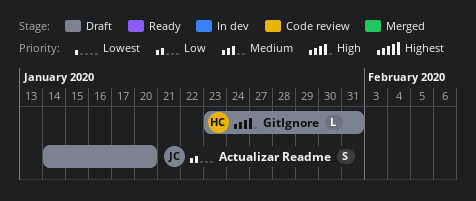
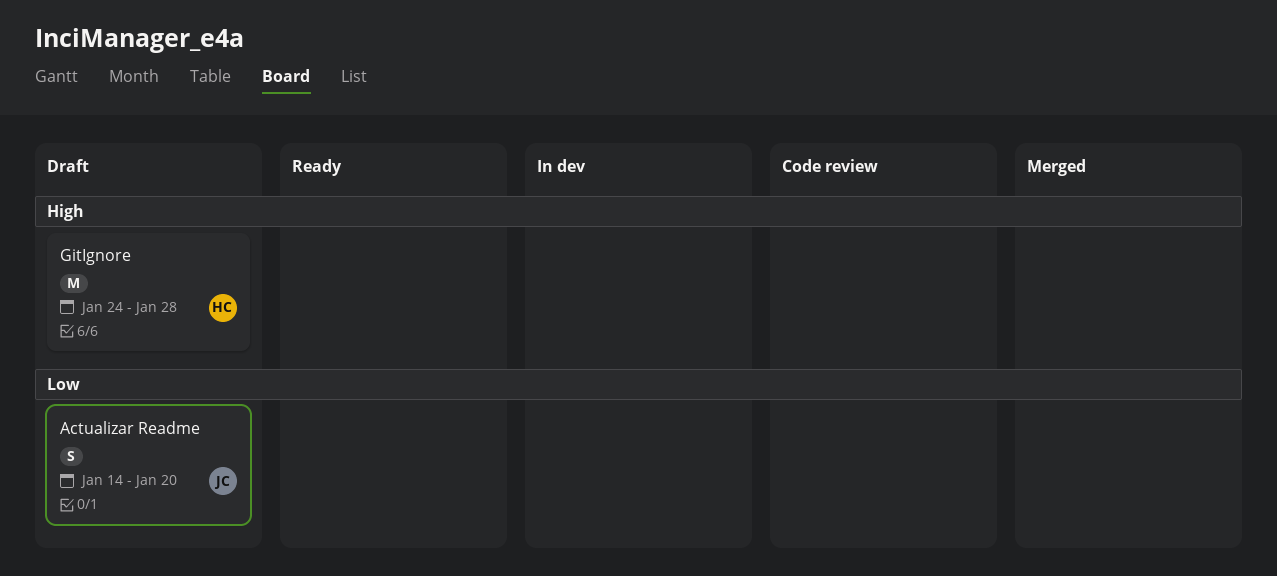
GitIgnore, estimate: L -> M
GitIgnore, start: Jan 23 -> Jan 24
GitIgnore, due: Jan 31 -> Jan 28

